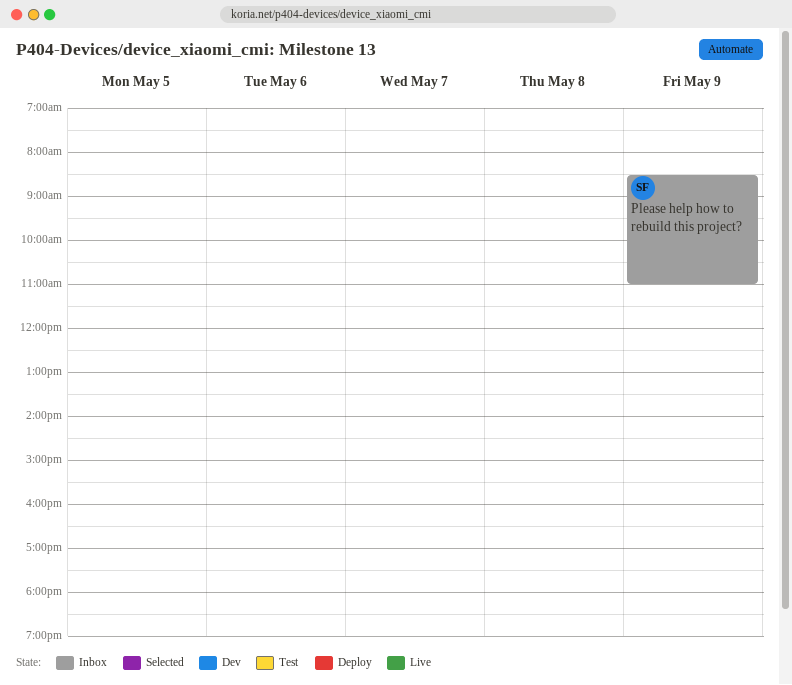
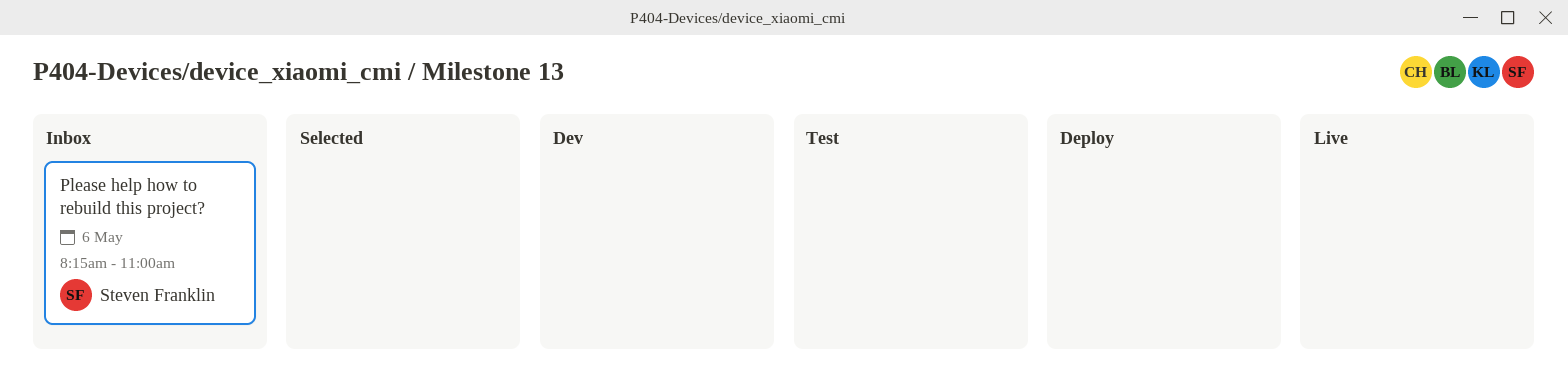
Please help how to rebuild this project?, day: May 9 -> May 6
Please help how to rebuild this project?, begins: 08:30 -> 08:15

